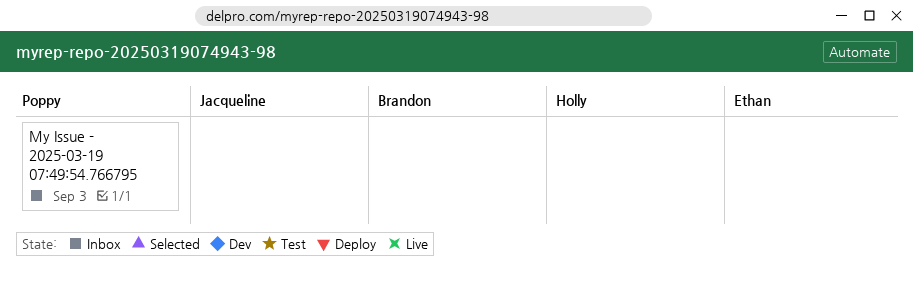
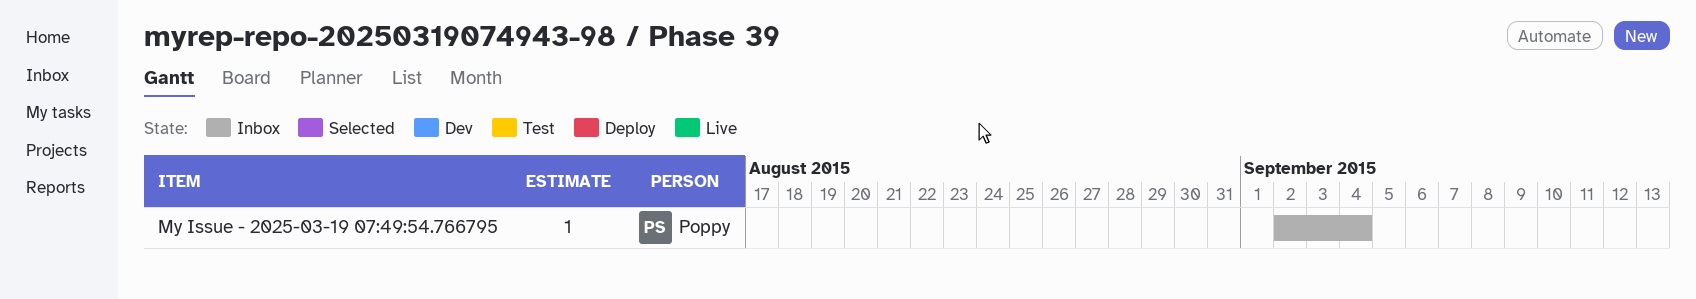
My Issue - 2025-03-19 07:49:54.766795, due: Sep 3 -> Sep 4

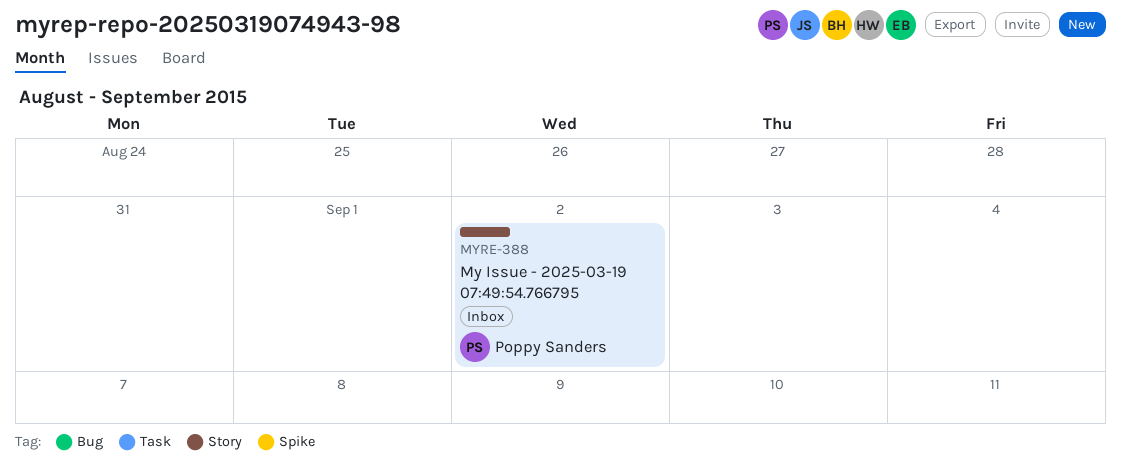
My Issue - 2025-03-19 07:49:54.766795, due: Sep 4 -> Sep 2

